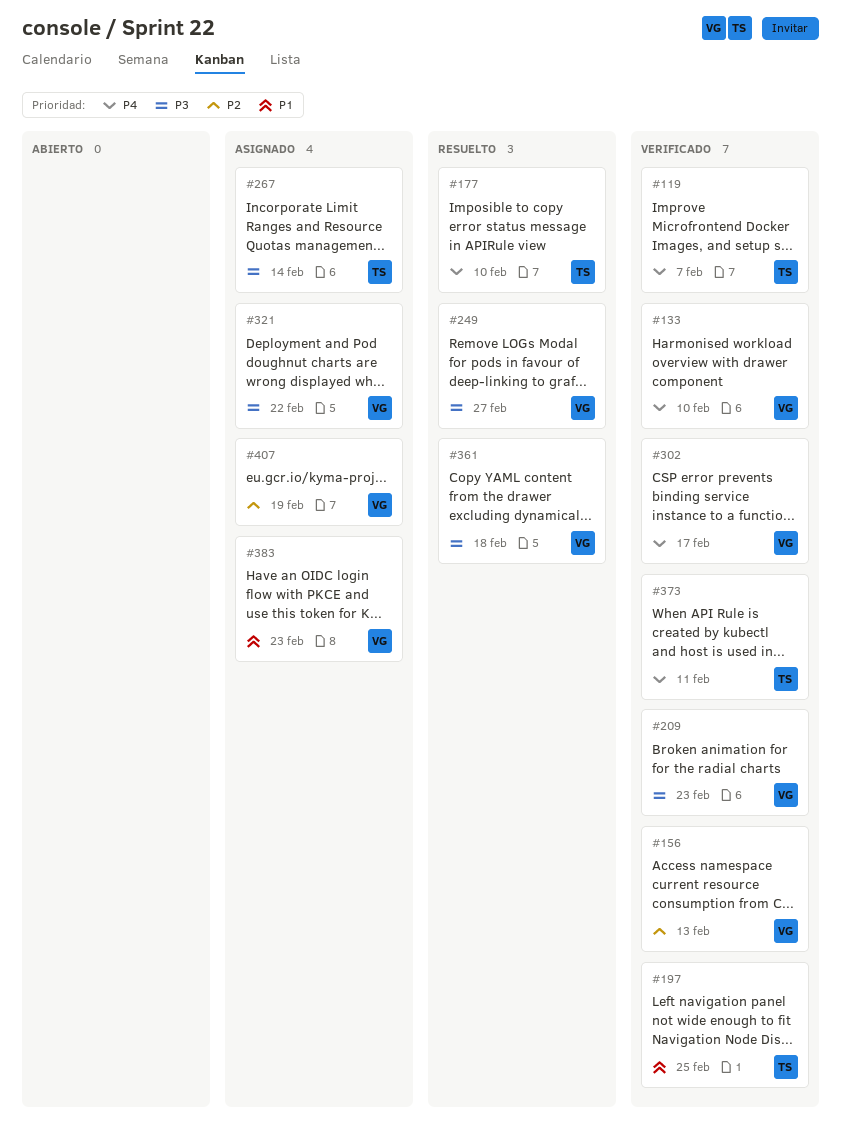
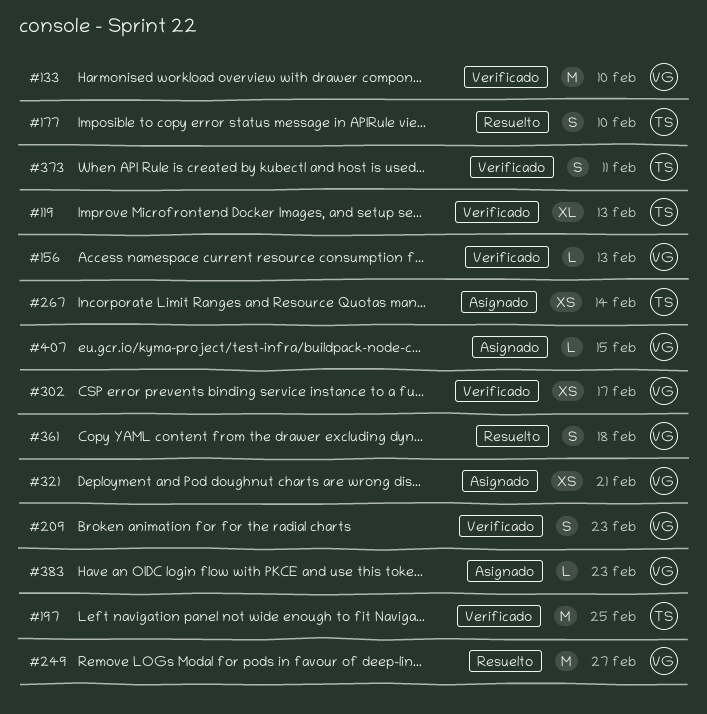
#119, due: Feb 7 -> Feb 13
#321, due: Feb 22 -> Feb 21
#407, due: Feb 19 -> Feb 15

